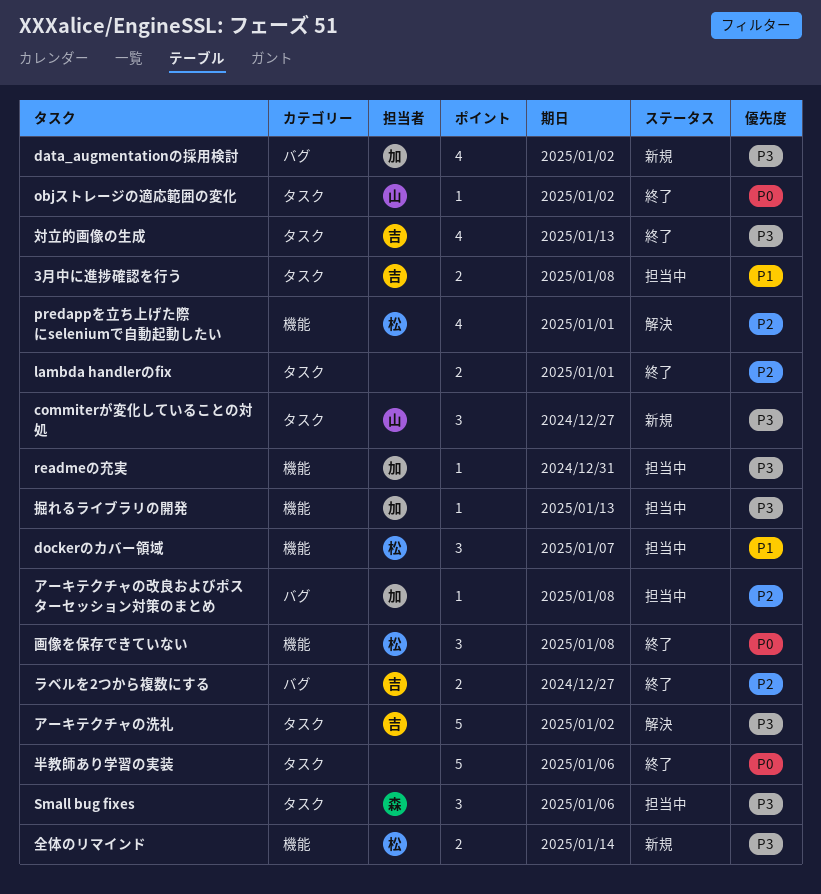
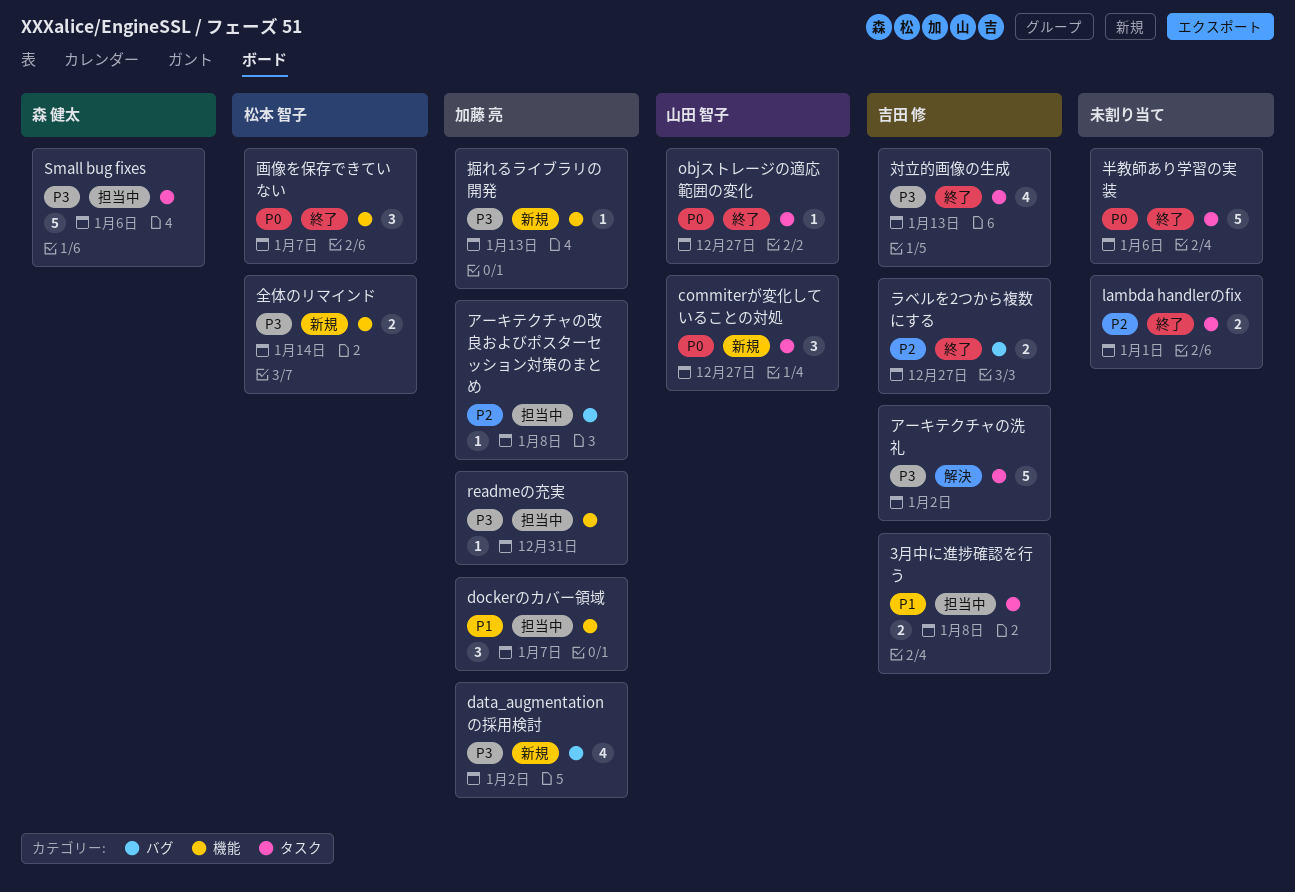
commiterが変化していることの対処, priority: P3 -> P0
dockerのカバー領域, owner: 松本 智子 -> 加藤 亮
objストレージの適応範囲の変化, due: Jan 2 -> Dec 27
predappを立ち上げた際にseleniumで自動起動したい: present -> none
Small bug fixes, estimate: 3 -> 5
掘れるライブラリの開発, status: 担当中 -> 新規
画像を保存できていない, due: Jan 8 -> Jan 7

